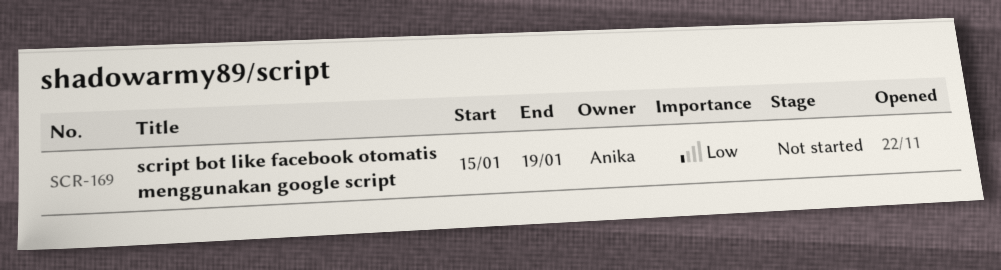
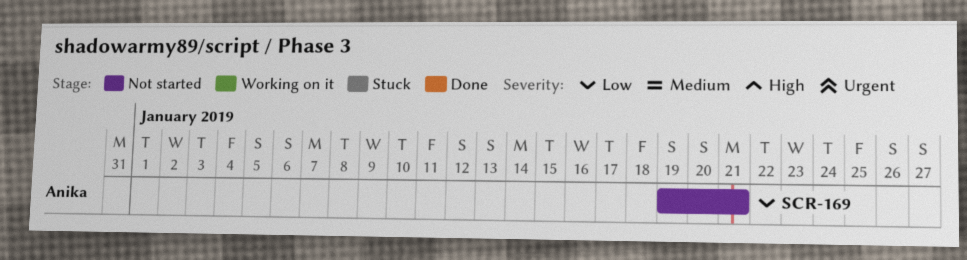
SCR-169, start: Jan 15 -> Jan 19
SCR-169, due: Jan 19 -> Jan 21

